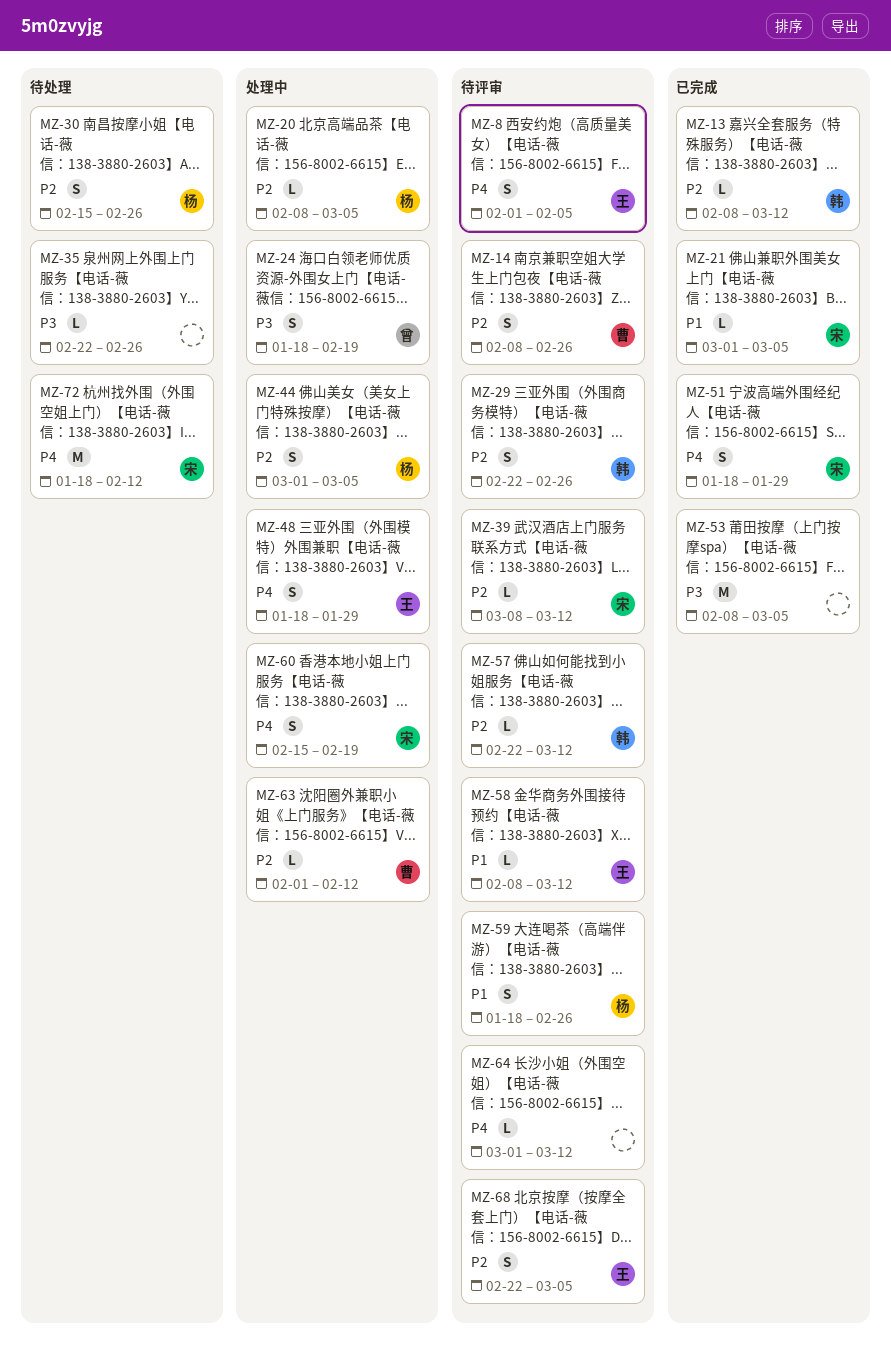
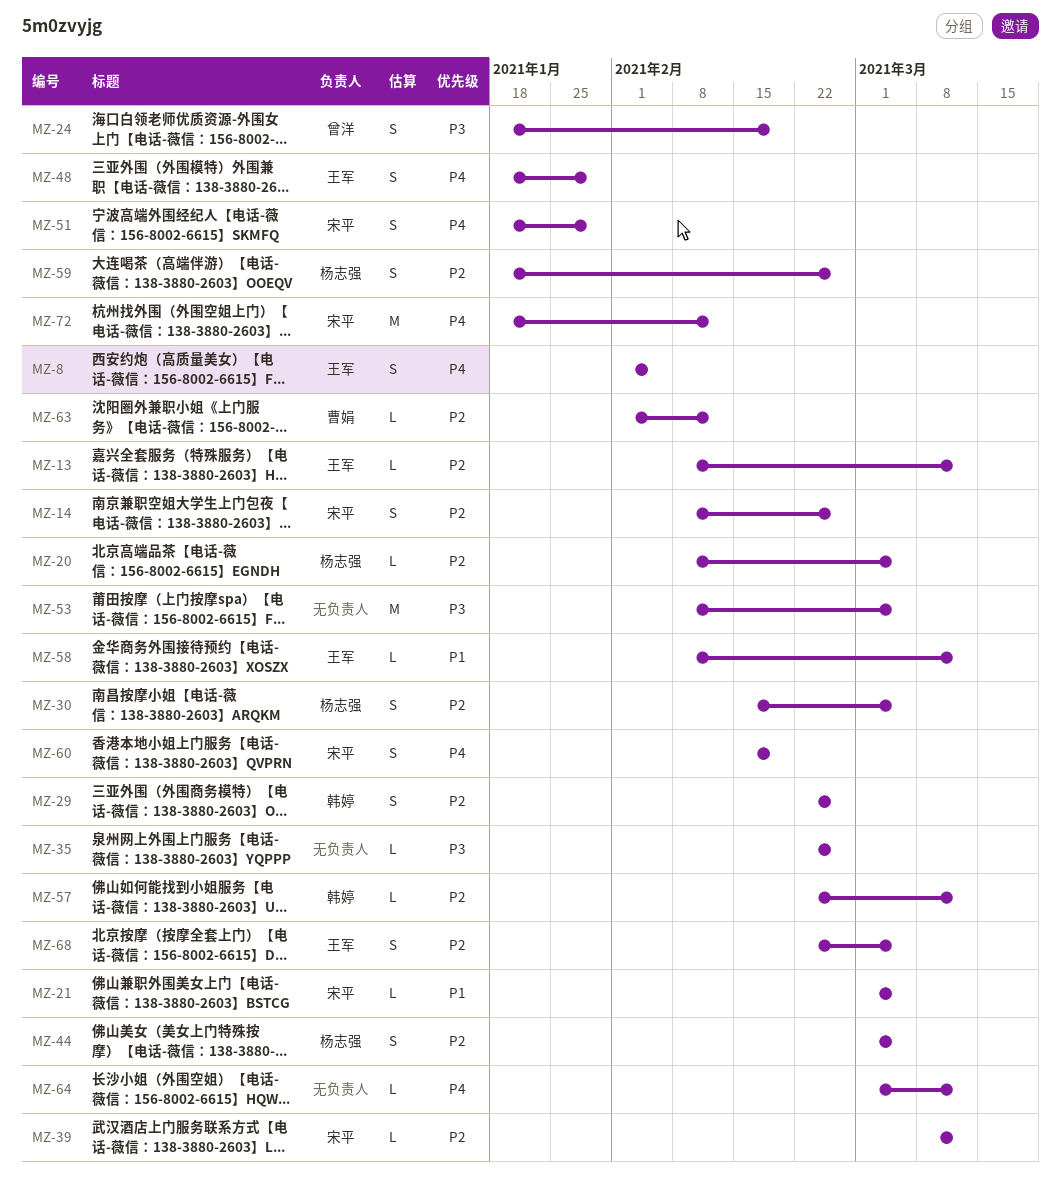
MZ-13, owner: 韩婷 -> 王军
MZ-14, owner: 曹娟 -> 宋平
MZ-30, due: Feb 26 -> Mar 5
MZ-59, priority: P1 -> P2

